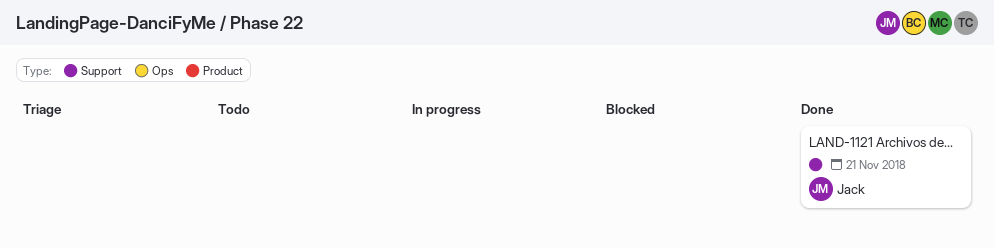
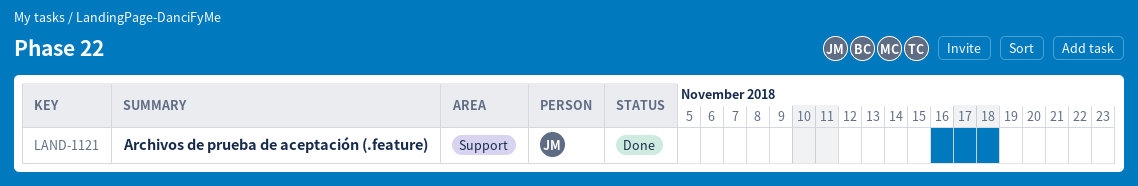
LAND-1121, due: Nov 21 -> Nov 18

